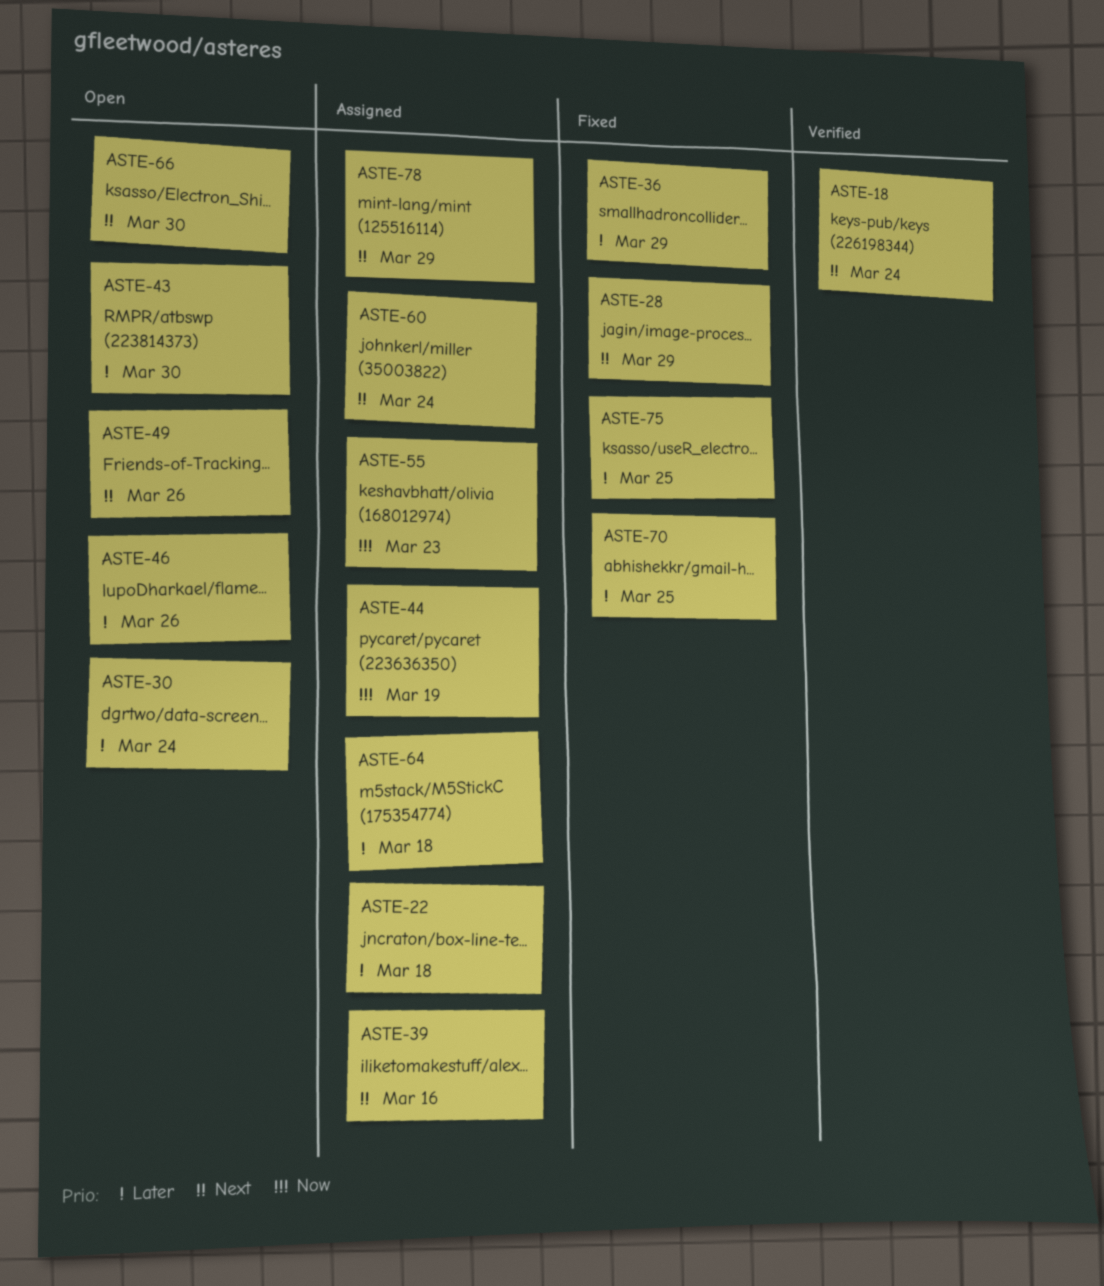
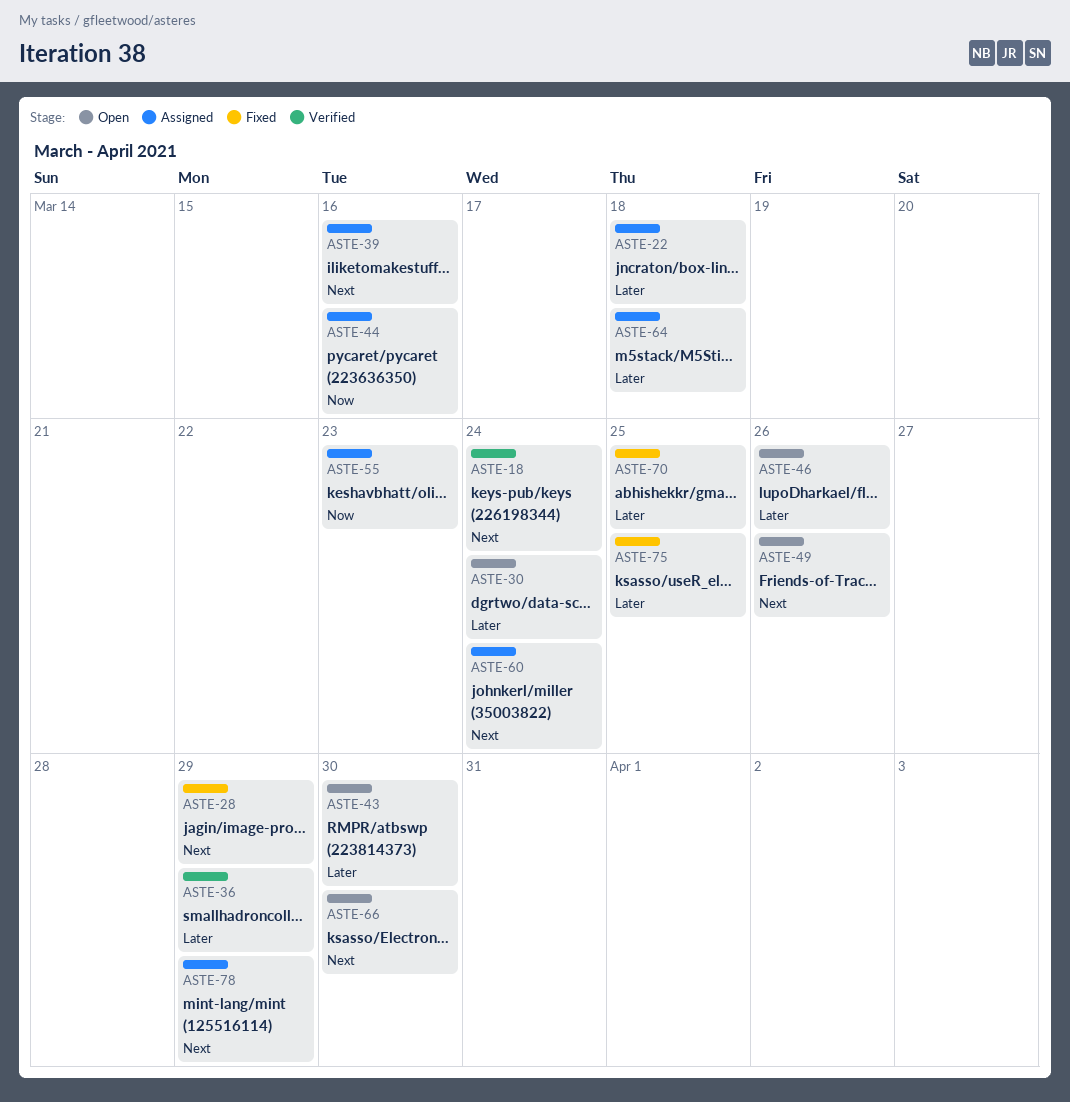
ASTE-36, status: Fixed -> Verified
ASTE-44, due: Mar 19 -> Mar 16

